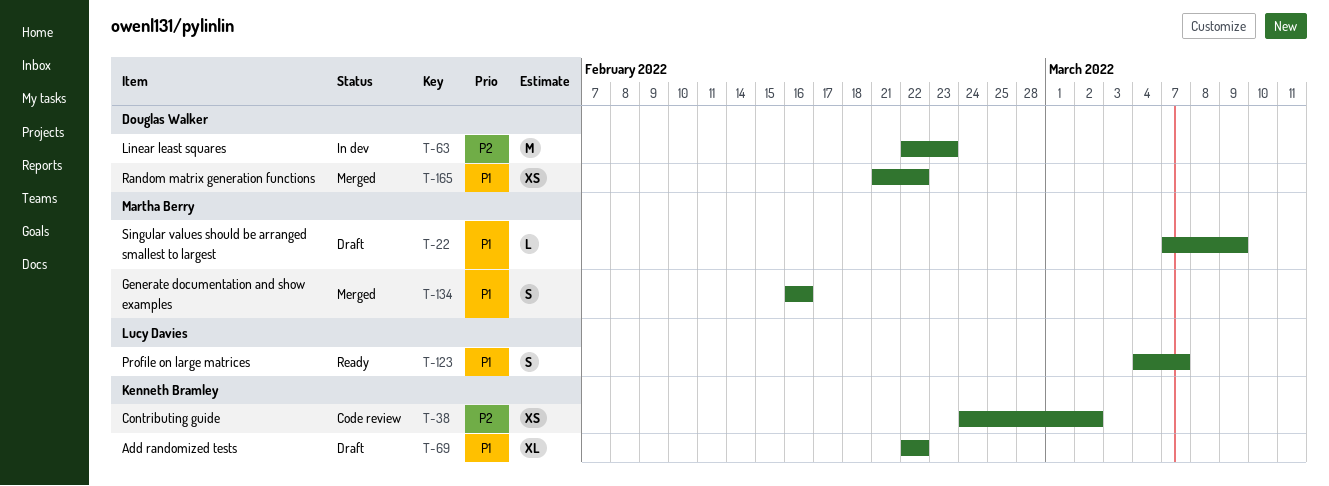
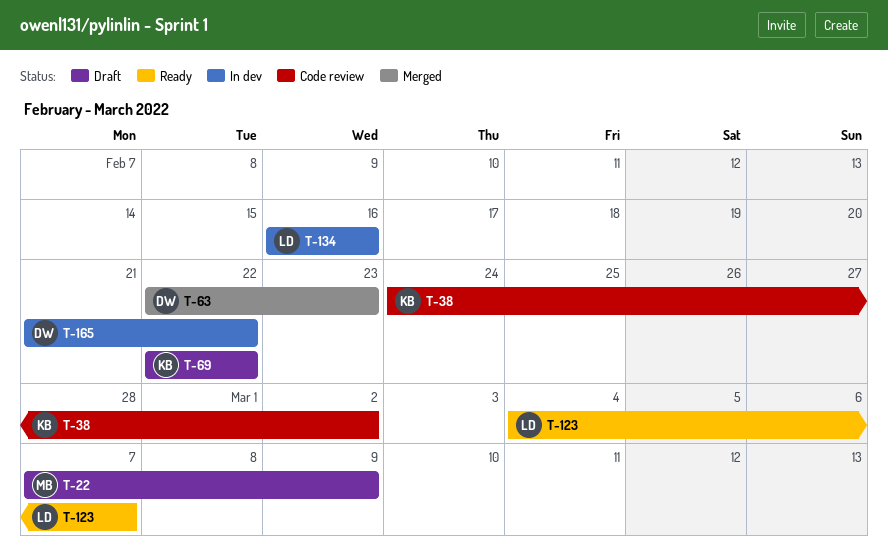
T-63, status: In dev -> Merged
T-134, status: Merged -> In dev
T-134, owner: Martha Berry -> Lucy Davies
T-165, status: Merged -> In dev

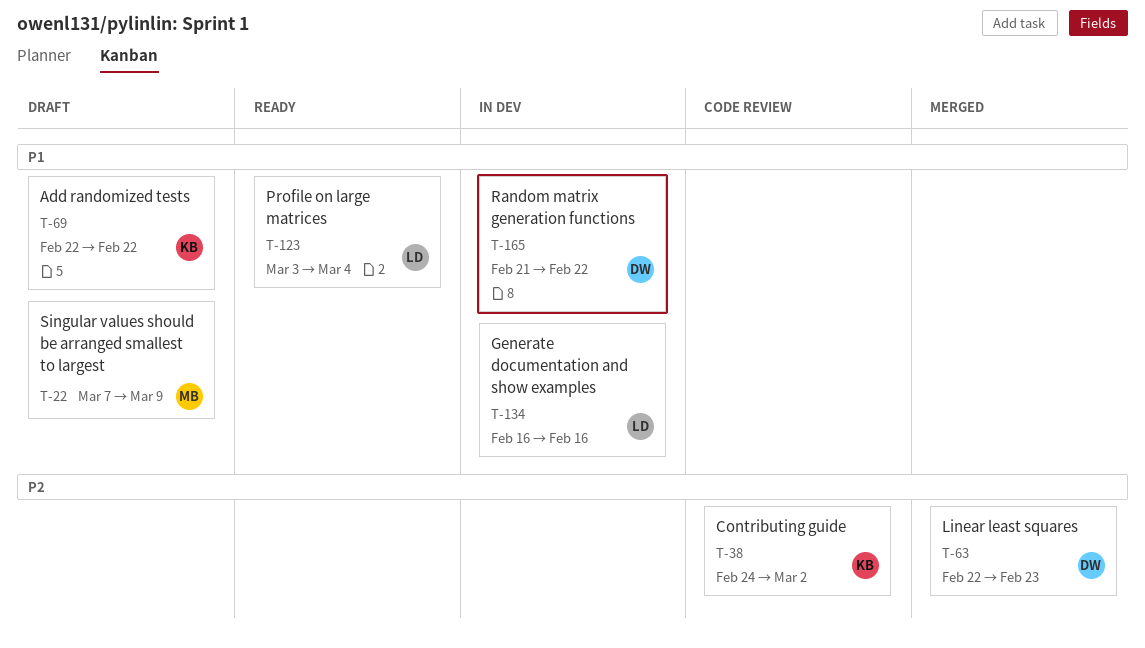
T-123, start: Mar 4 -> Mar 3
T-123, due: Mar 7 -> Mar 4

